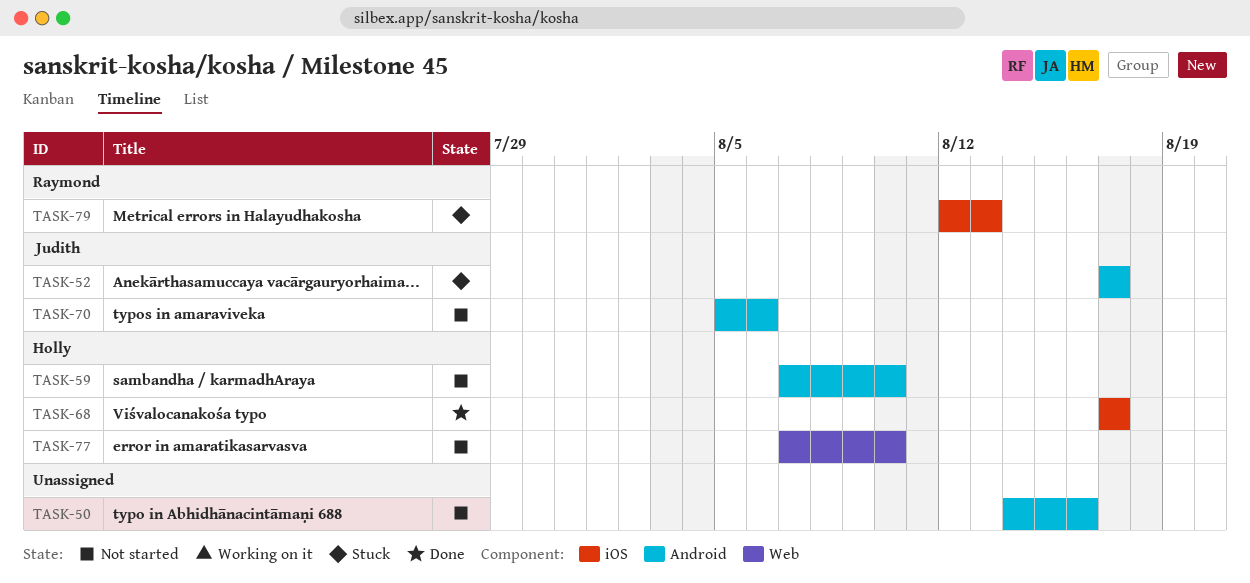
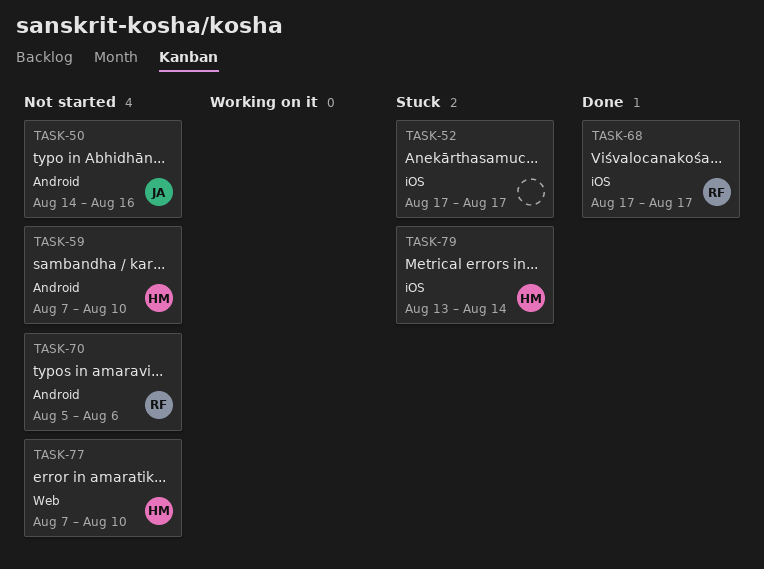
TASK-50, owner: none -> Judith
TASK-52, owner: Judith -> none
TASK-52, label: Android -> iOS
TASK-68, owner: Holly -> Raymond
TASK-70, owner: Judith -> Raymond
TASK-79, owner: Raymond -> Holly
TASK-79, start: Aug 12 -> Aug 13
TASK-79, due: Aug 13 -> Aug 14

